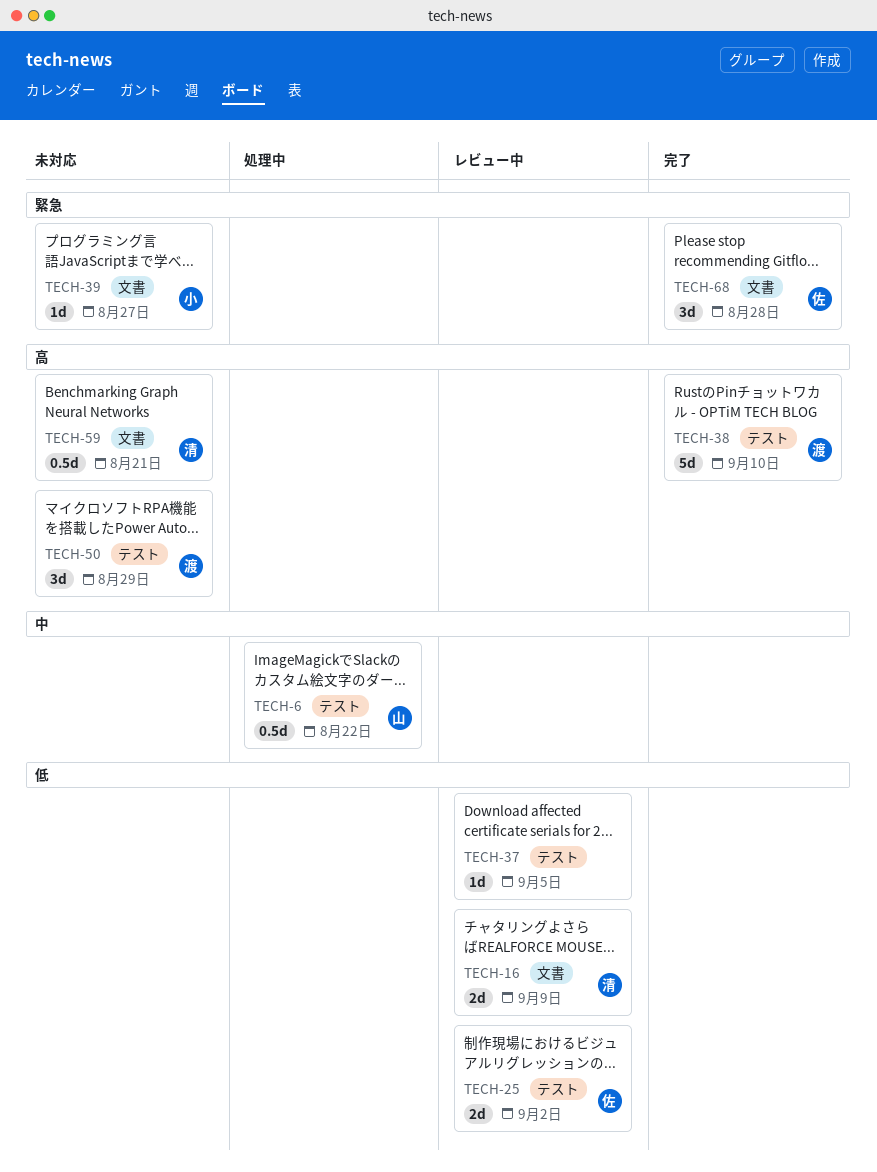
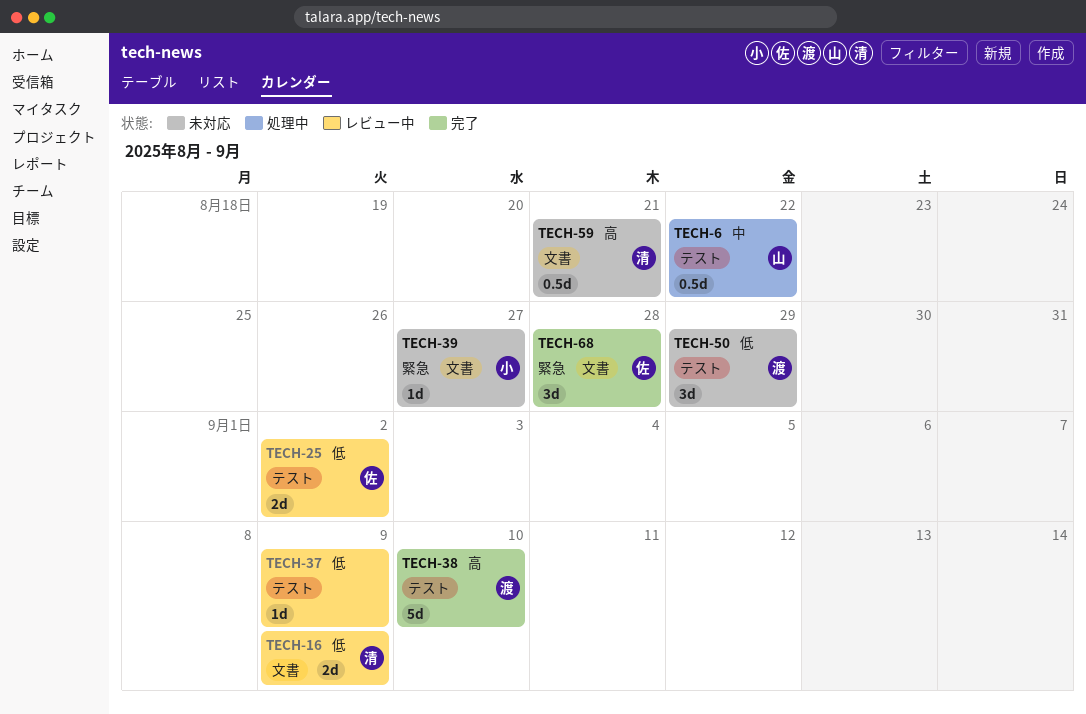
TECH-37, due: Sep 5 -> Sep 9
TECH-50, priority: 高 -> 低

